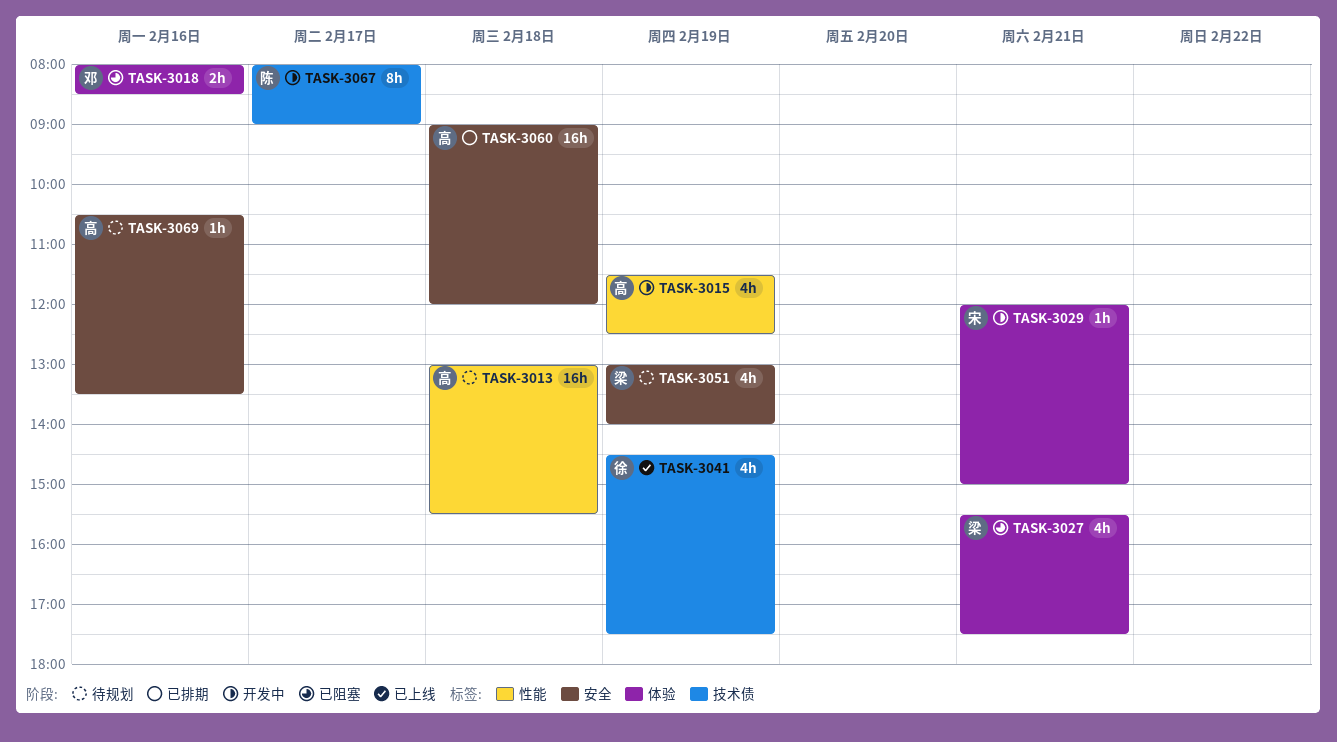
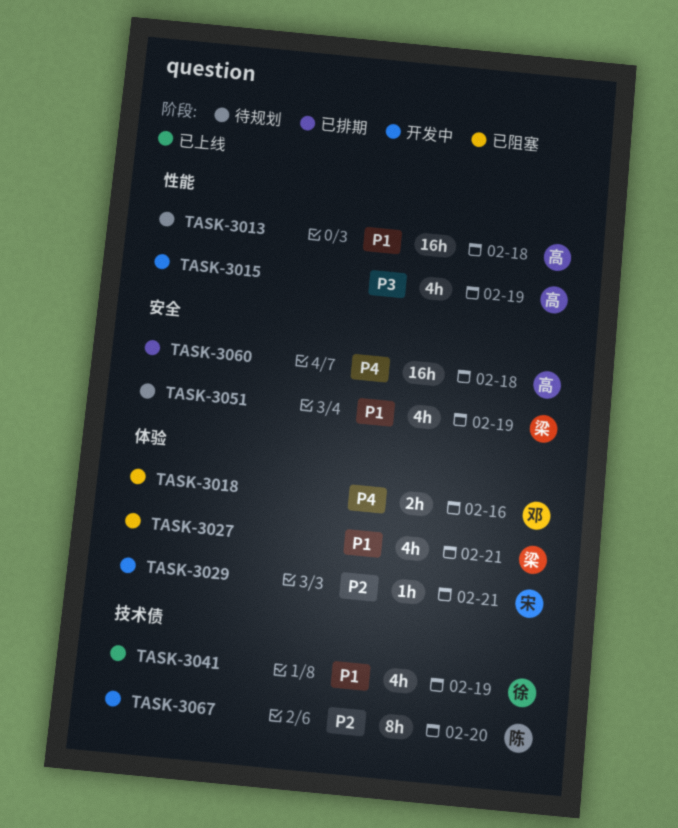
TASK-3067, day: Feb 17 -> Feb 20
TASK-3069: present -> none

